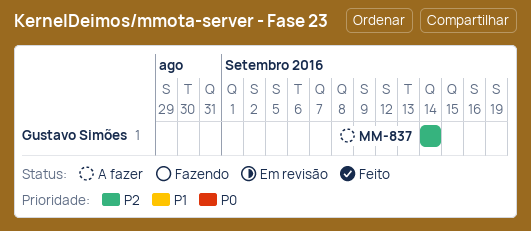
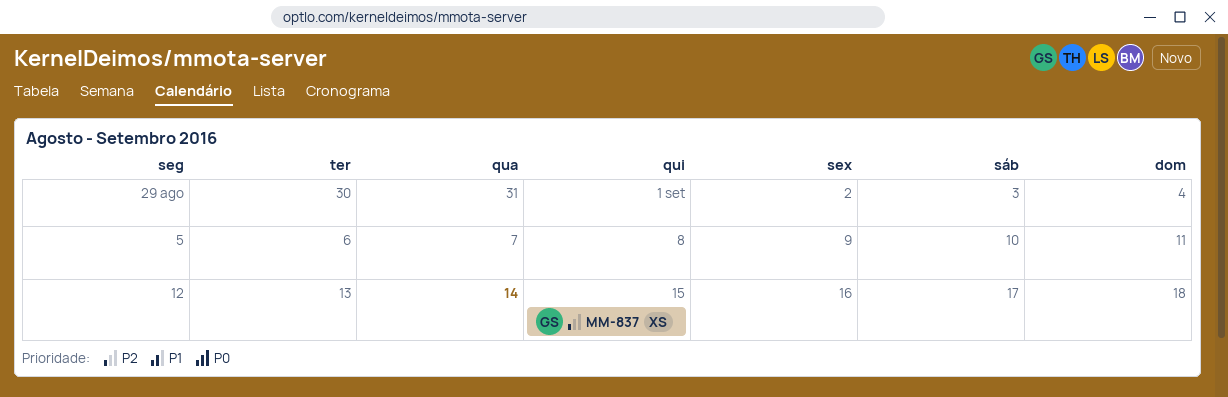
MM-837, start: Sep 14 -> Sep 15
MM-837, due: Sep 14 -> Sep 15

